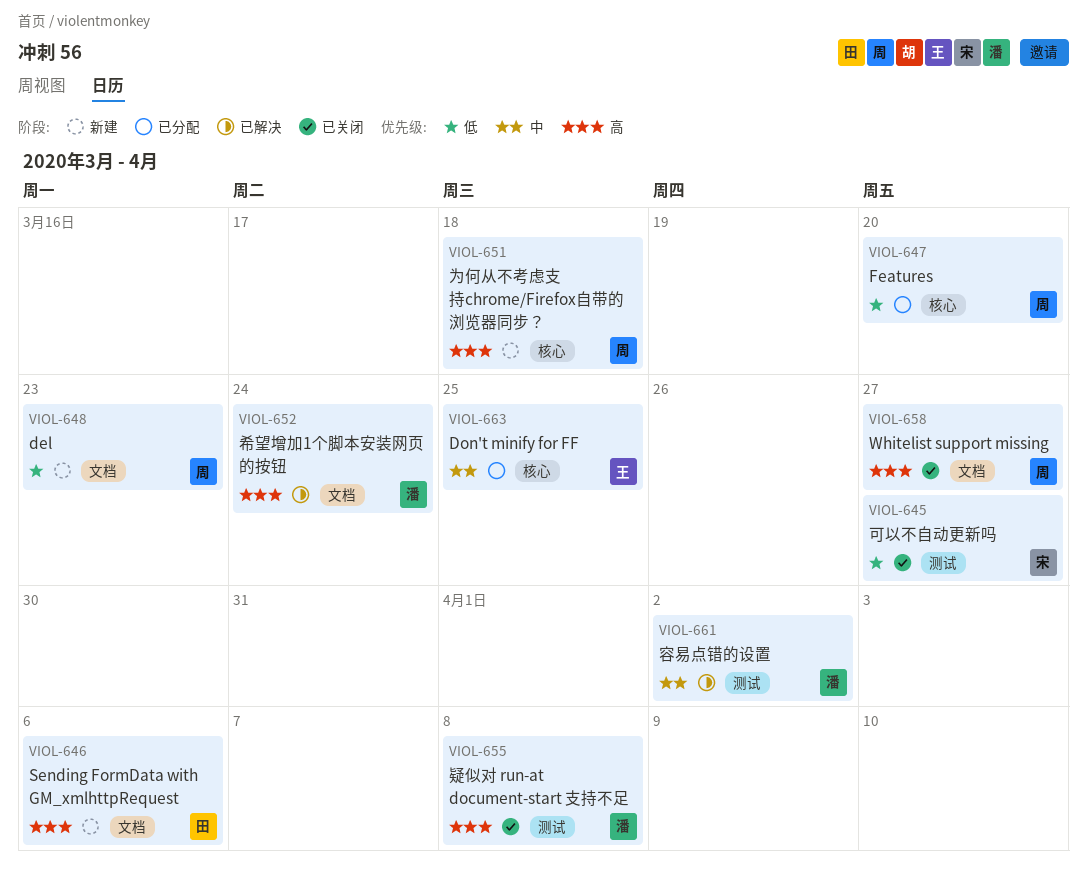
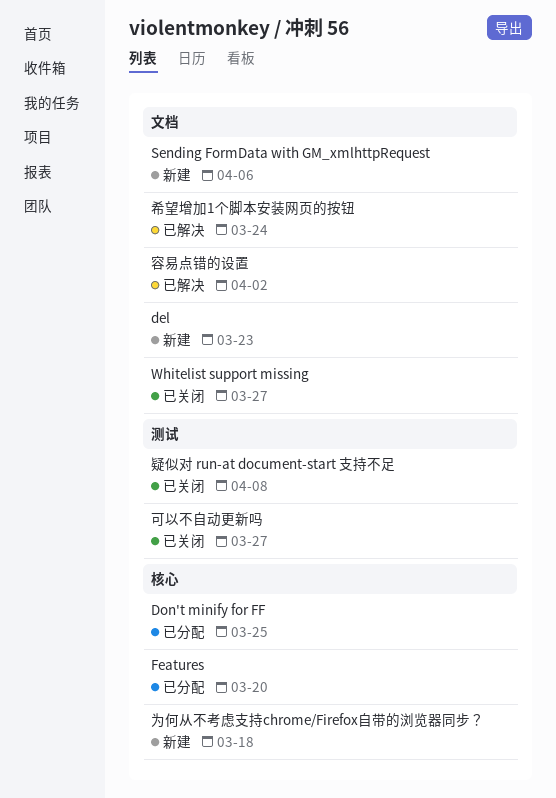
容易点错的设置, label: 测试 -> 文档

